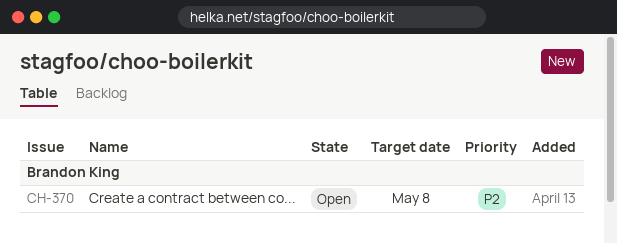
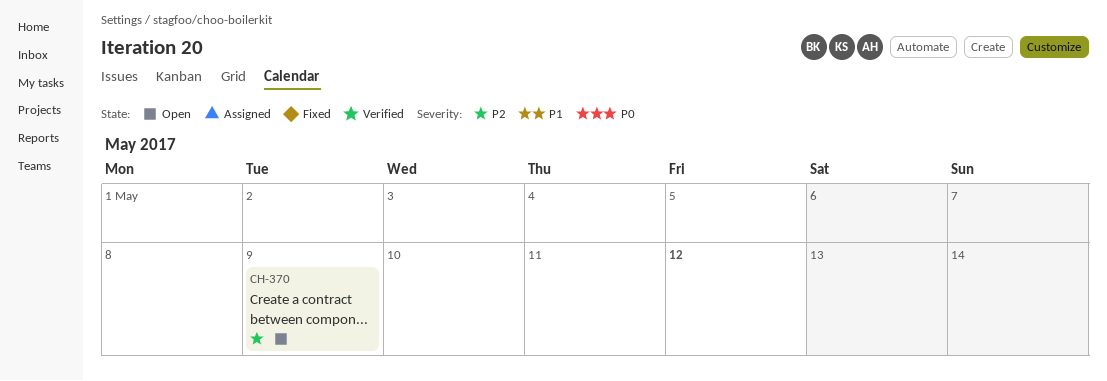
CH-370, due: May 8 -> May 9

